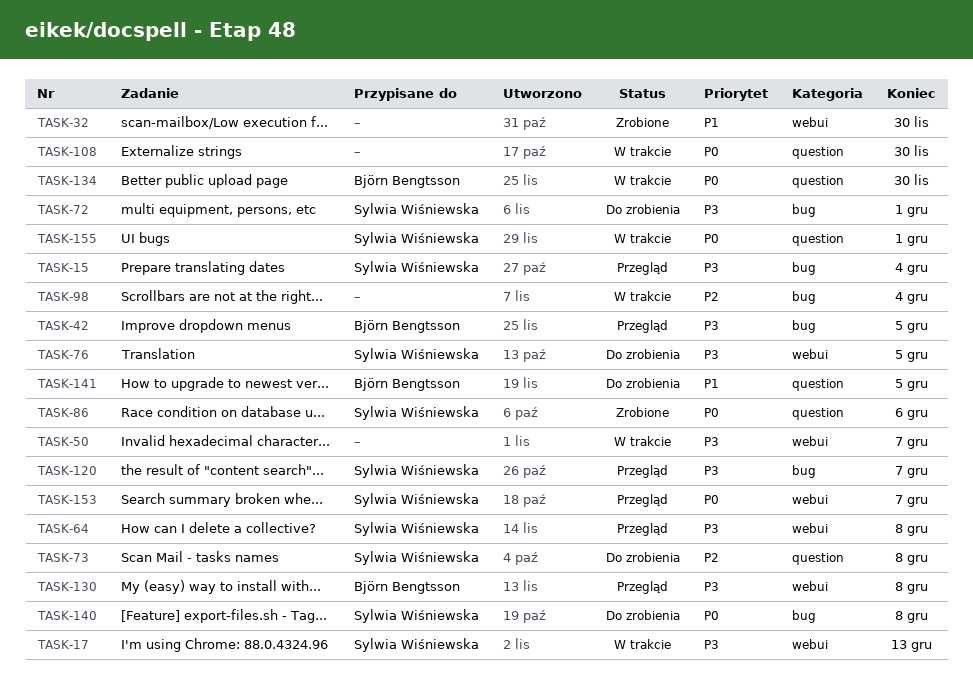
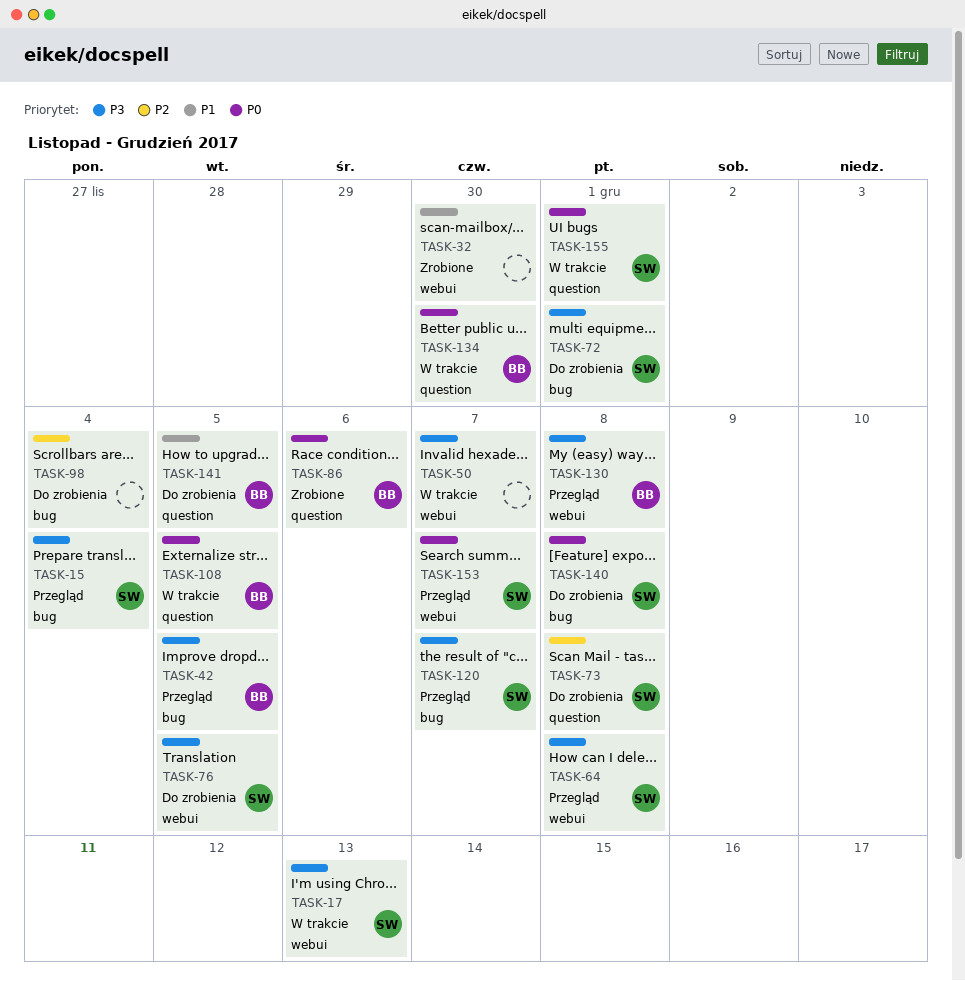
TASK-86, owner: Sylwia Wiśniewska -> Björn Bengtsson
TASK-98, status: W trakcie -> Do zrobienia
TASK-108, owner: none -> Björn Bengtsson
TASK-108, due: Nov 30 -> Dec 5

